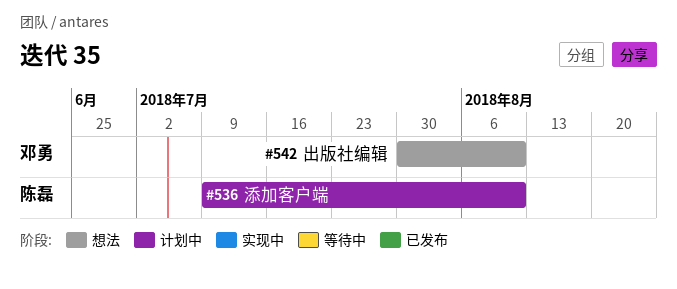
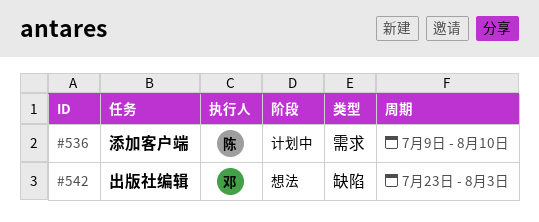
#542, start: Jul 30 -> Jul 23
#542, due: Aug 10 -> Aug 3

